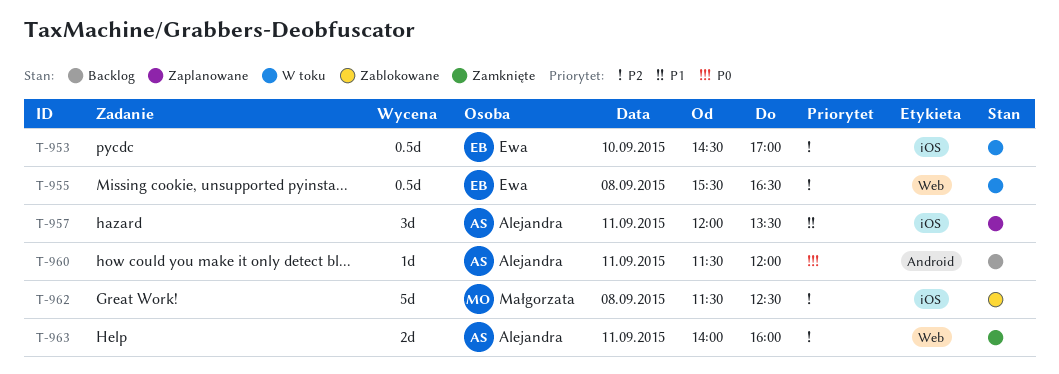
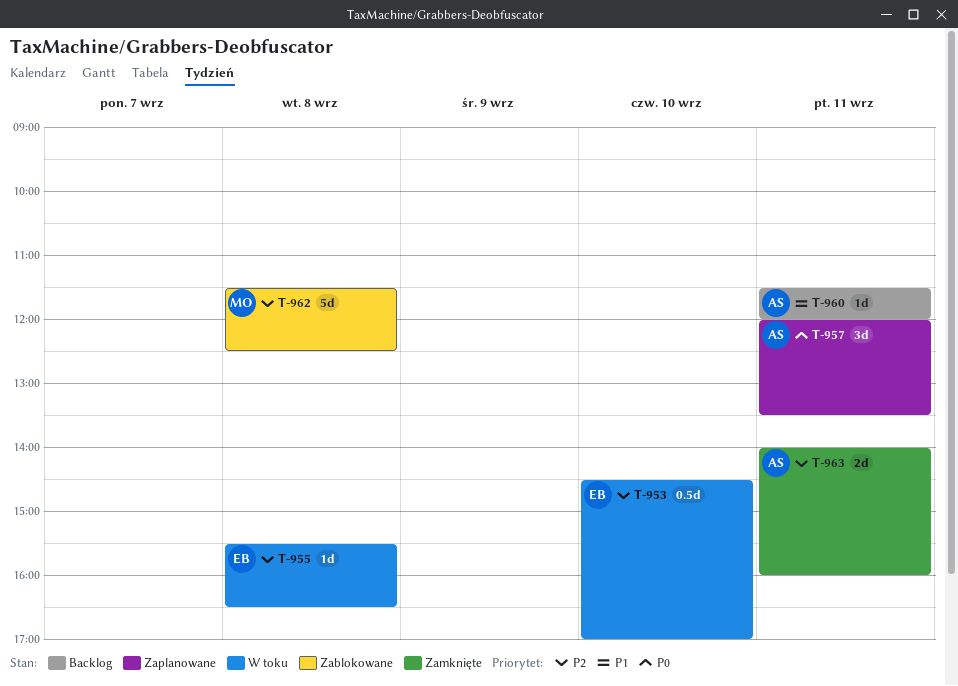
T-955, estimate: 0.5d -> 1d
T-957, priority: P1 -> P0
T-960, priority: P0 -> P1

